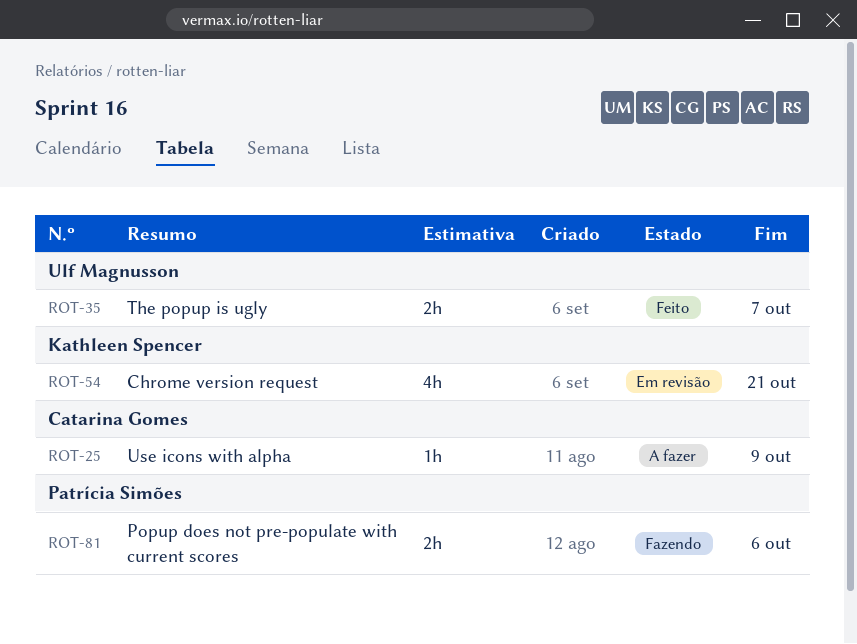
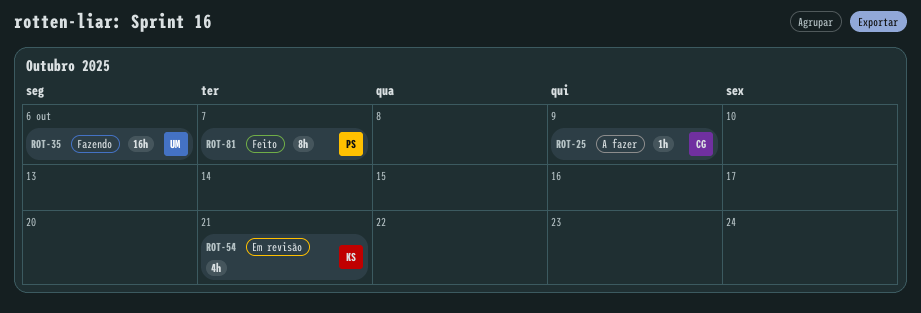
ROT-35, status: Feito -> Fazendo
ROT-35, estimate: 2h -> 16h
ROT-35, due: Oct 7 -> Oct 6
ROT-81, status: Fazendo -> Feito
ROT-81, estimate: 2h -> 8h
ROT-81, due: Oct 6 -> Oct 7

